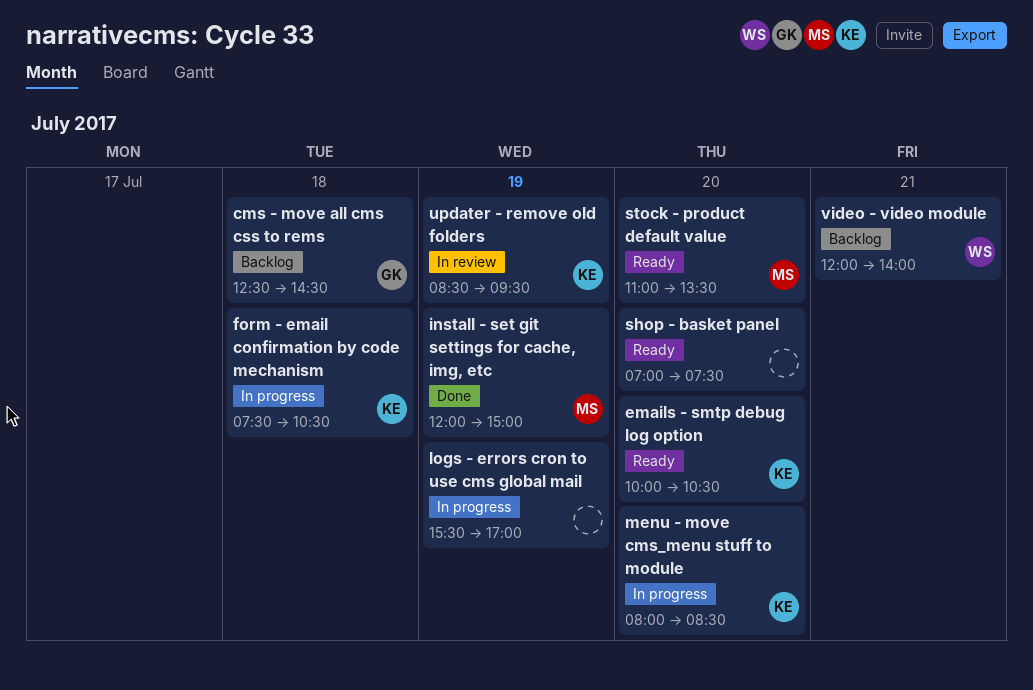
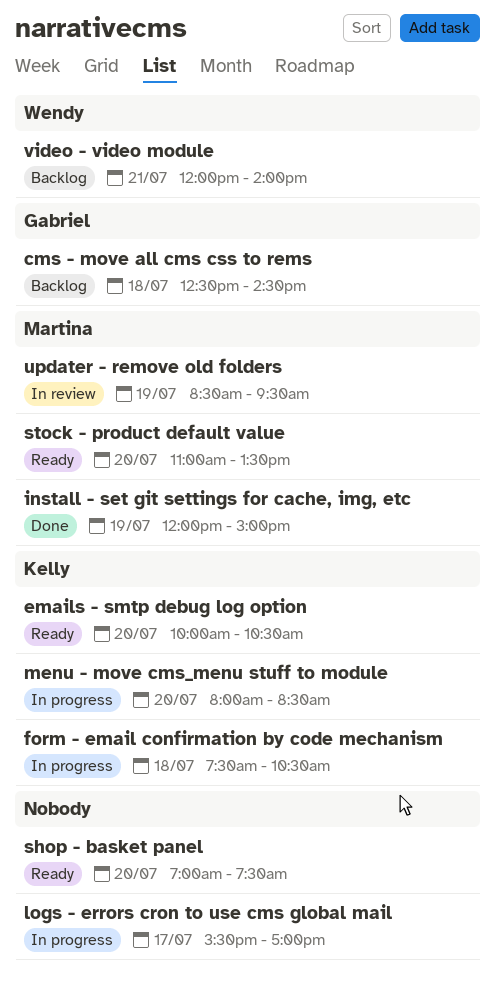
logs - errors cron to use cms global mail, day: Jul 19 -> Jul 17
updater - remove old folders, owner: Kelly -> Martina

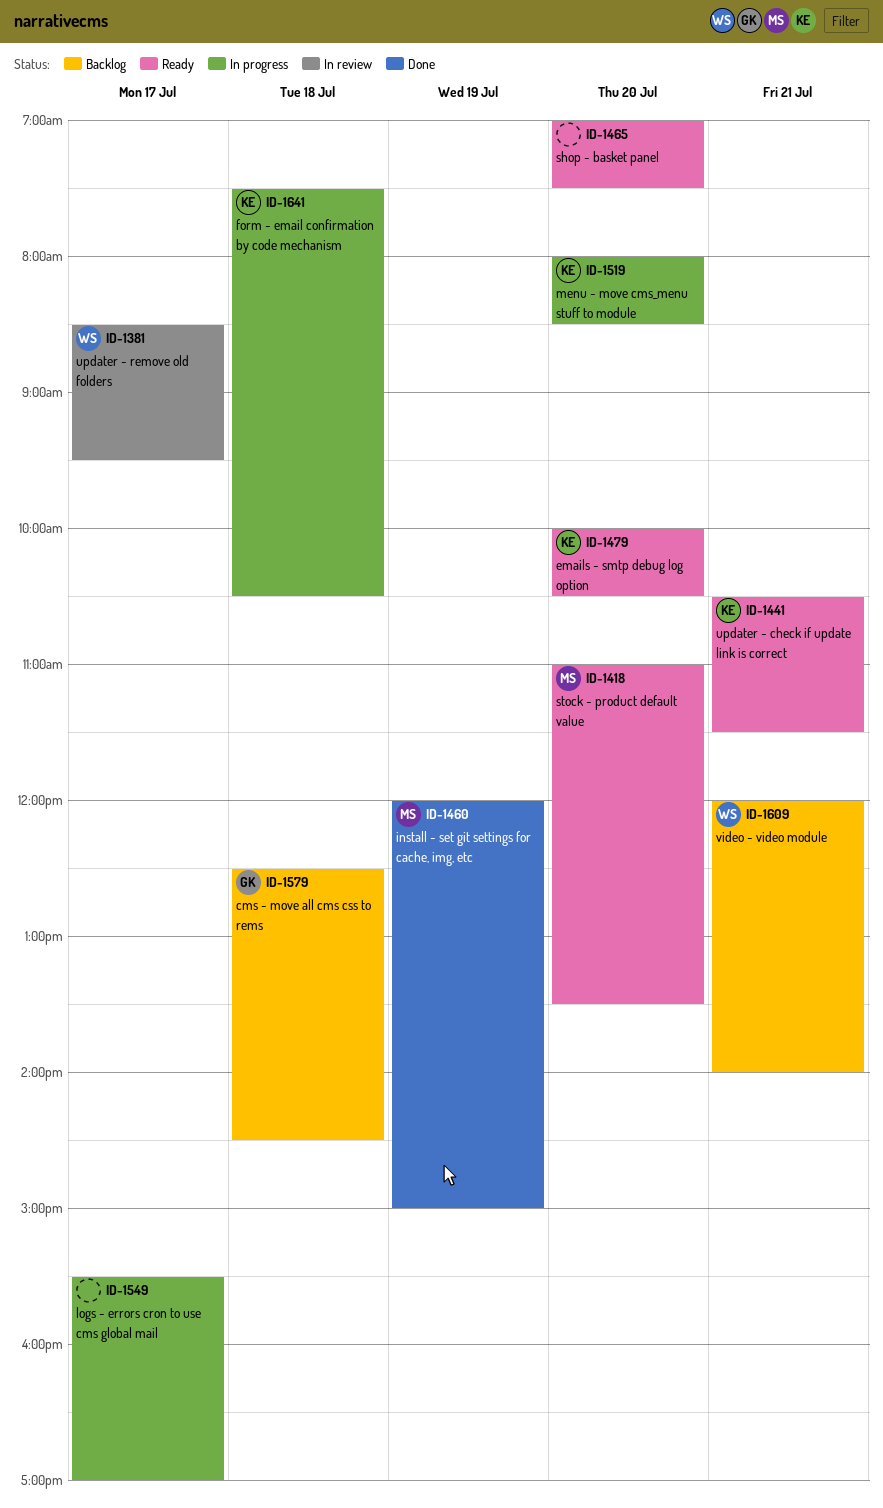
updater - check if update link is correct: none -> present
updater - remove old folders, owner: Martina -> Wendy
updater - remove old folders, day: Jul 19 -> Jul 17

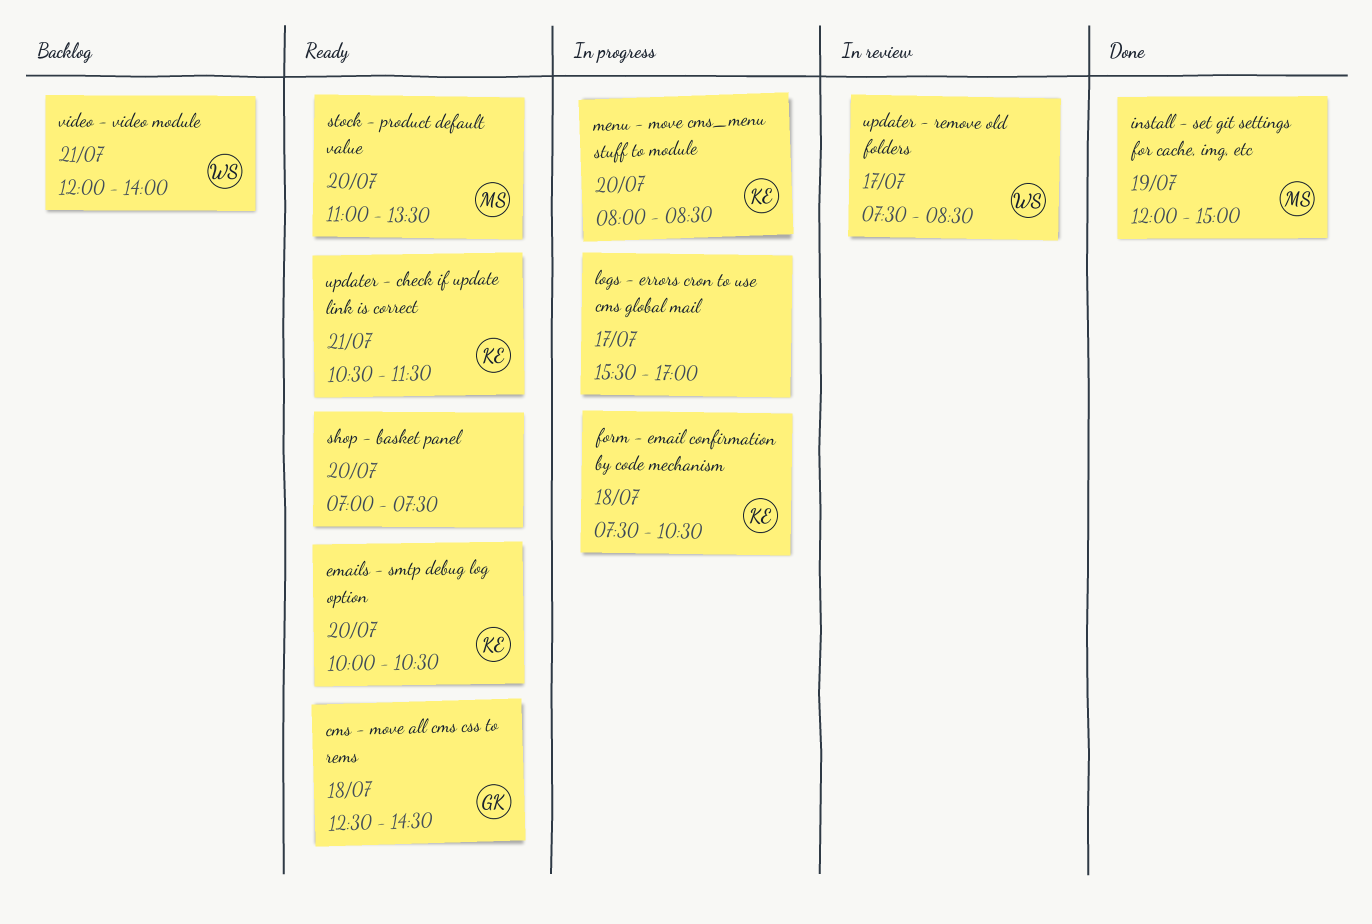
cms - move all cms css to rems, status: Backlog -> Ready
updater - remove old folders, begins: 08:30 -> 07:30
updater - remove old folders, ends: 09:30 -> 08:30

